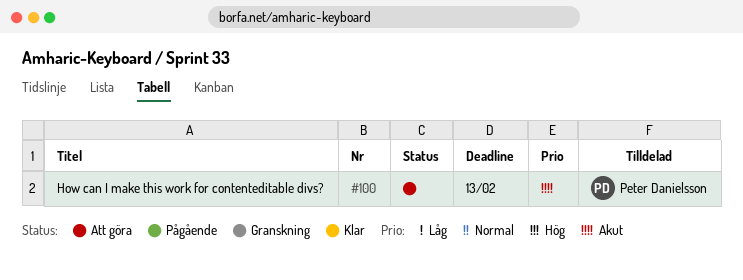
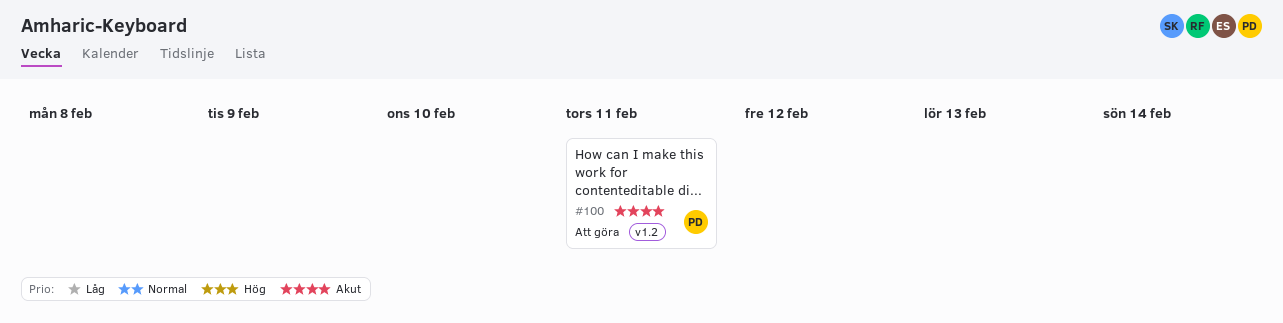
#100, due: Feb 13 -> Feb 11

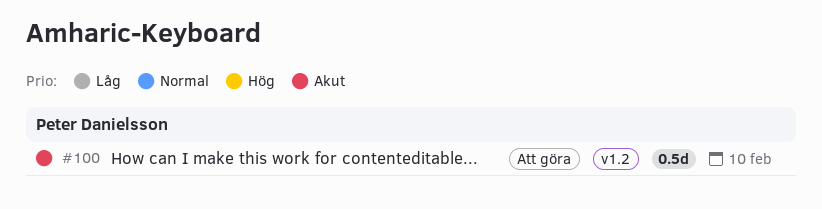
#100, due: Feb 11 -> Feb 10

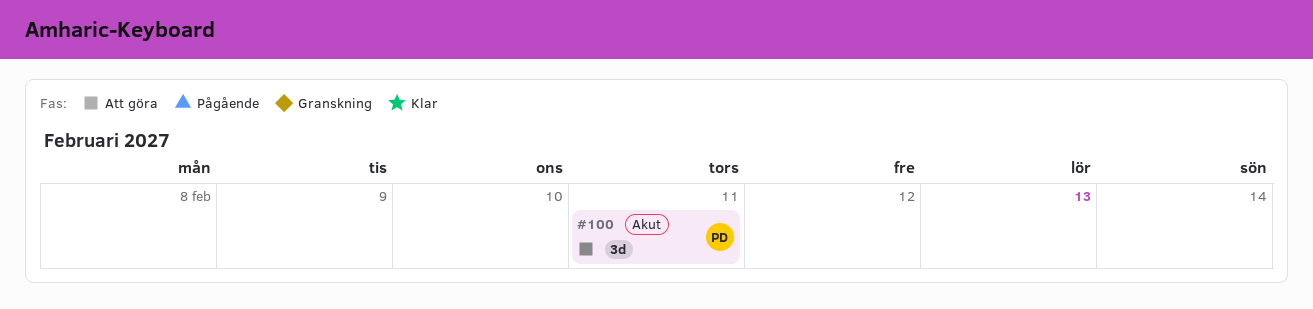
#100, estimate: 0.5d -> 3d
#100, due: Feb 10 -> Feb 11

